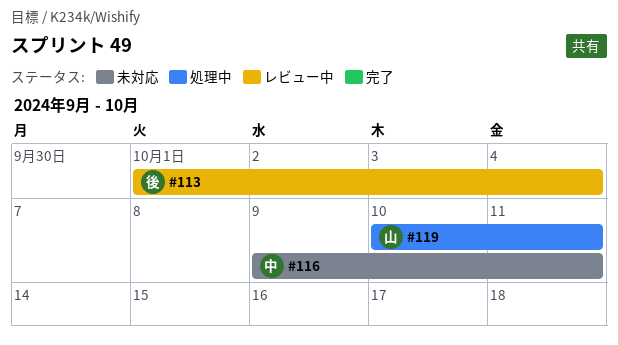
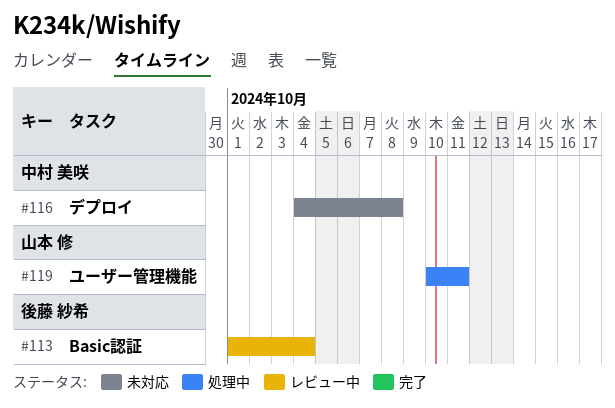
#116, start: Oct 9 -> Oct 4
#116, due: Oct 11 -> Oct 8

